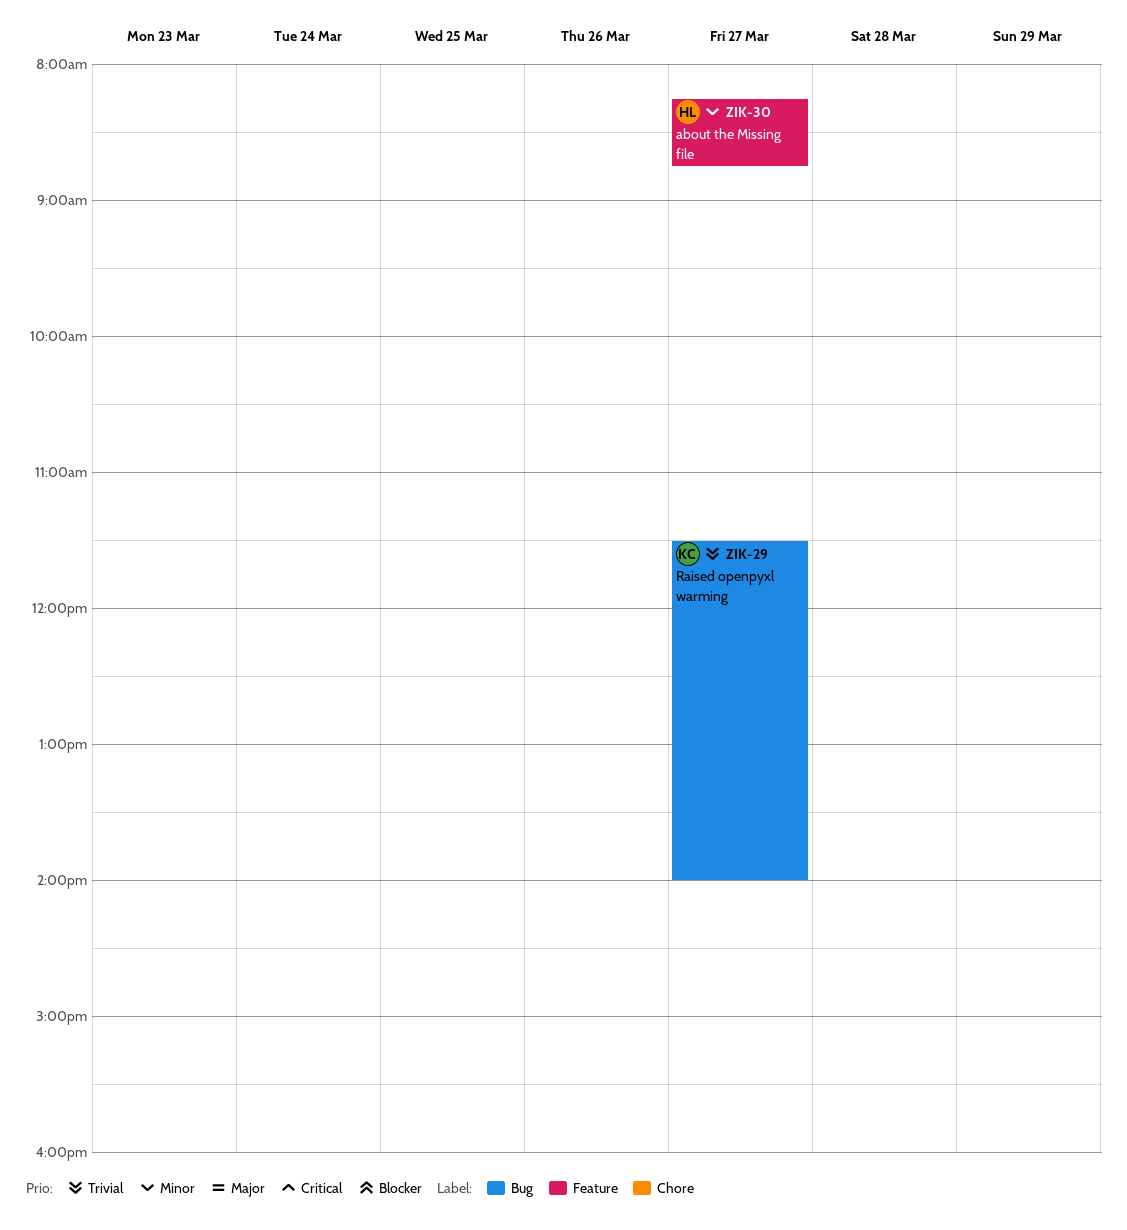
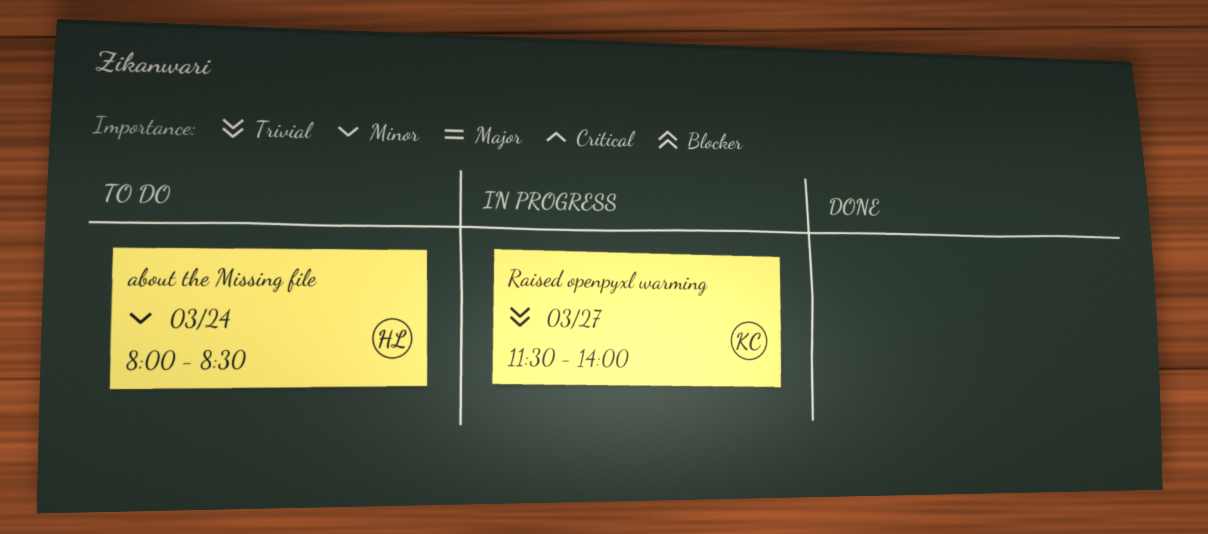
about the Missing file, day: Mar 27 -> Mar 24
about the Missing file, begins: 08:15 -> 08:00
about the Missing file, ends: 08:45 -> 08:30

